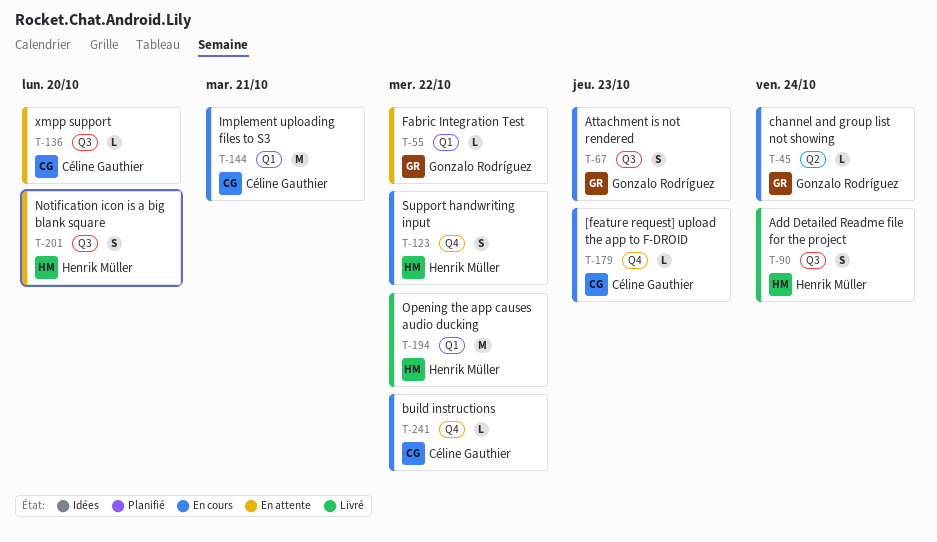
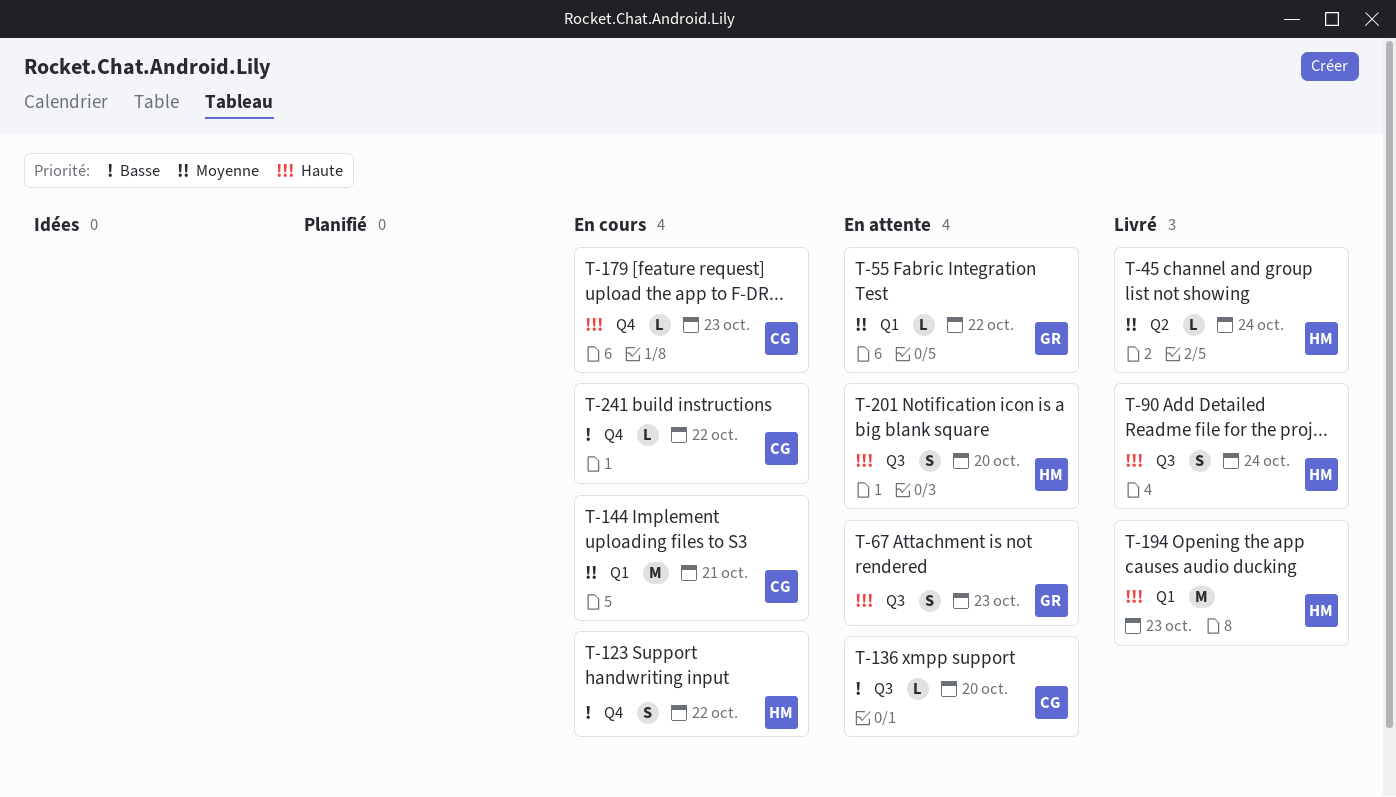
T-45, status: En cours -> Livré
T-45, owner: Gonzalo Rodríguez -> Henrik Müller
T-67, status: En cours -> En attente
T-194, due: Oct 22 -> Oct 23

